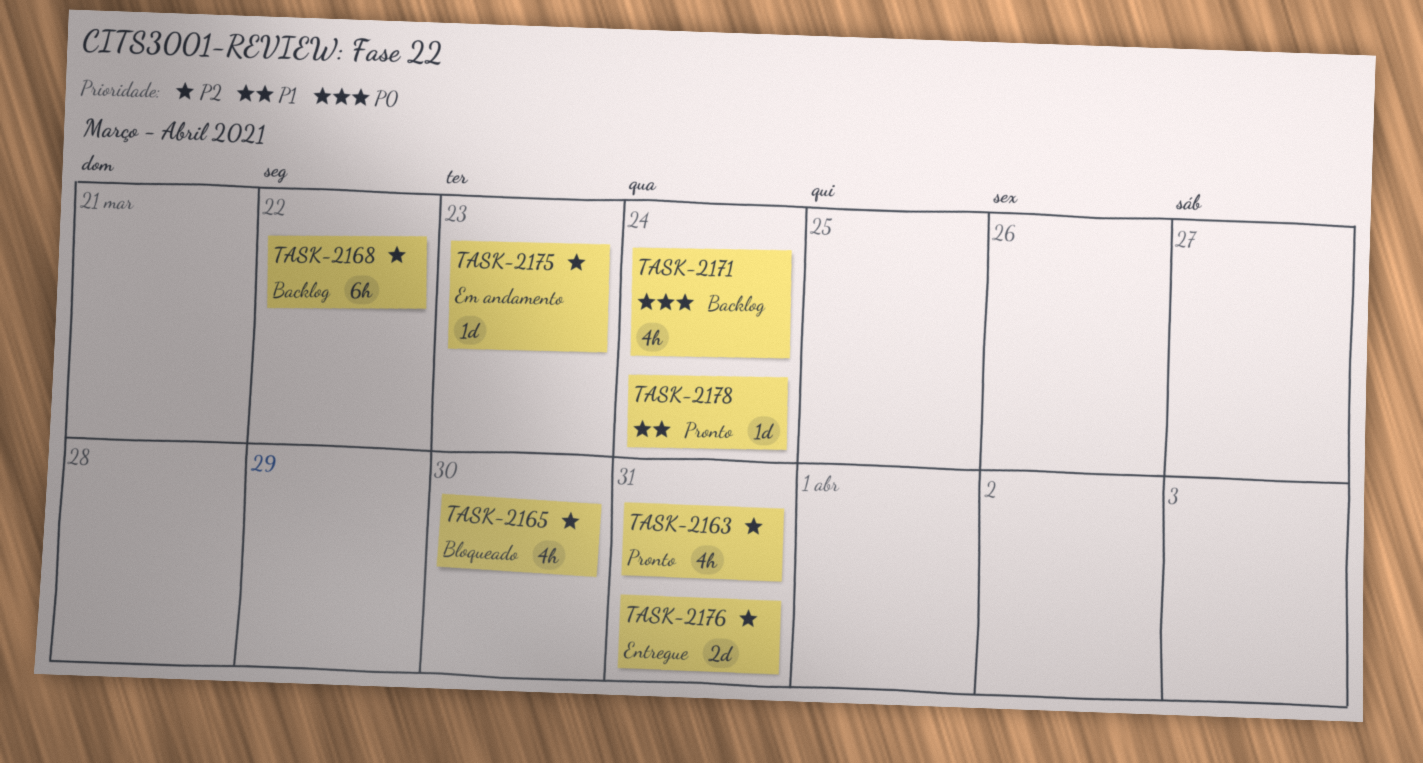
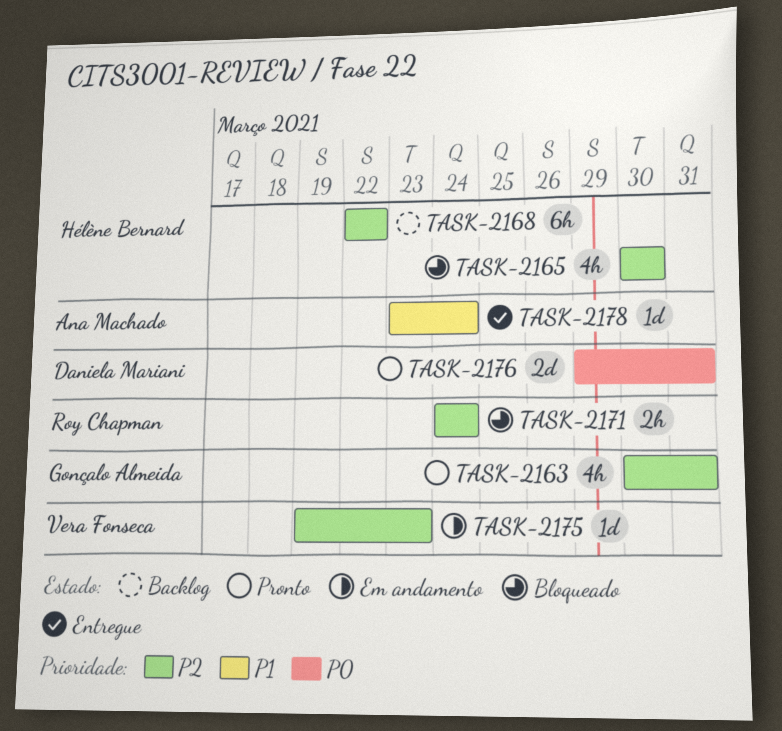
TASK-2171, status: Backlog -> Bloqueado
TASK-2171, priority: P0 -> P2
TASK-2171, estimate: 4h -> 2h
TASK-2176, status: Entregue -> Pronto
TASK-2176, priority: P2 -> P0
TASK-2178, status: Pronto -> Entregue

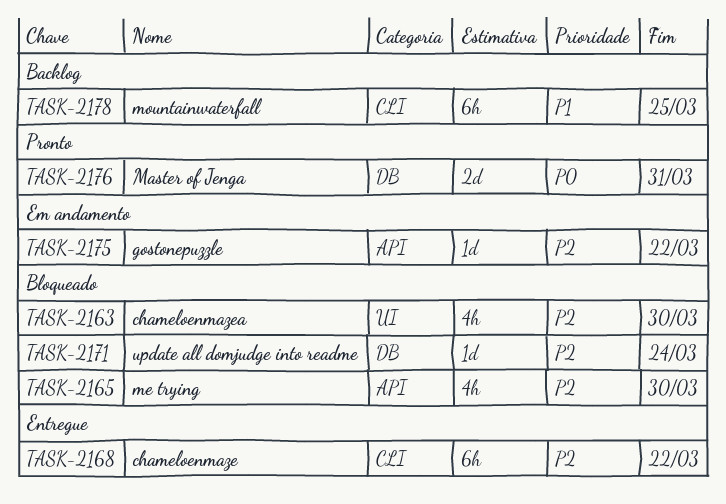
TASK-2163, status: Pronto -> Bloqueado
TASK-2163, due: Mar 31 -> Mar 30
TASK-2168, status: Backlog -> Entregue
TASK-2171, estimate: 2h -> 1d
TASK-2175, due: Mar 23 -> Mar 22
TASK-2178, status: Entregue -> Backlog
TASK-2178, estimate: 1d -> 6h
TASK-2178, due: Mar 24 -> Mar 25

